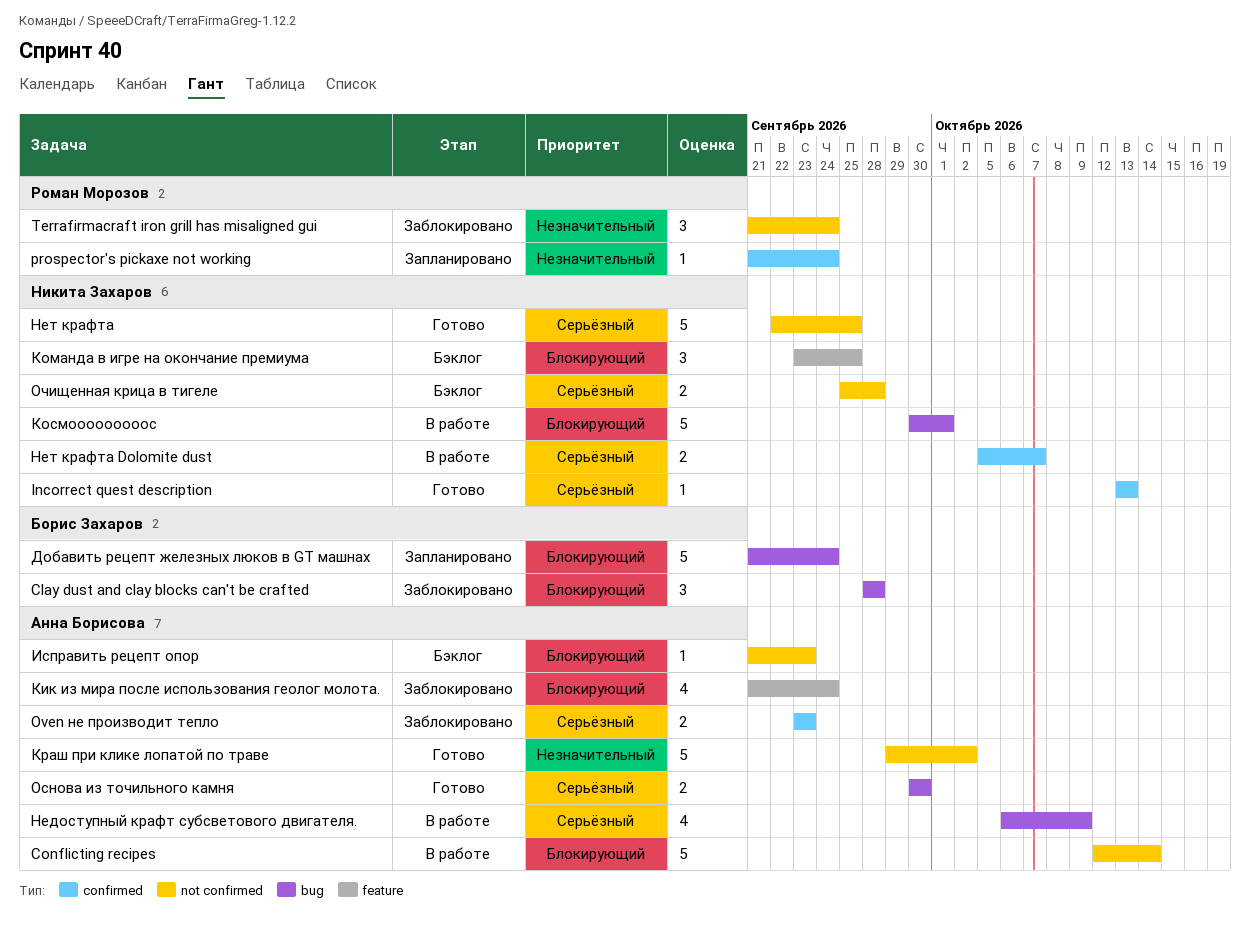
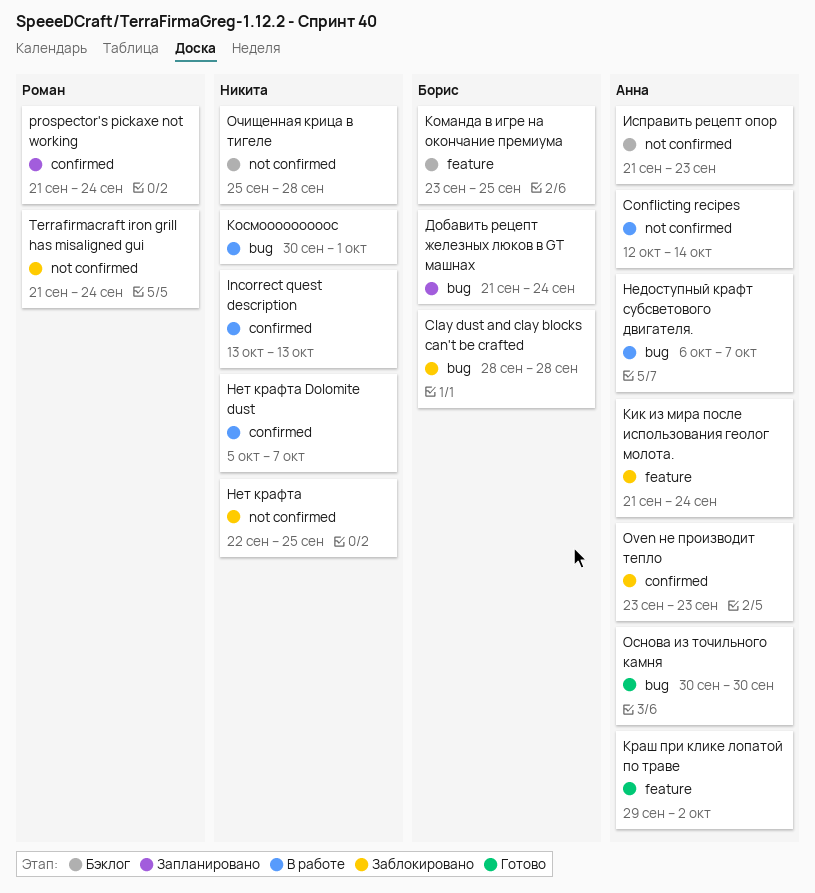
Incorrect quest description, status: Готово -> В работе
Команда в игре на окончание премиума, owner: Никита Захаров -> Борис Захаров
Краш при клике лопатой по траве, label: not confirmed -> feature
Недоступный крафт субсветового двигателя., due: Oct 9 -> Oct 7
Нет крафта, status: Готово -> Заблокировано

